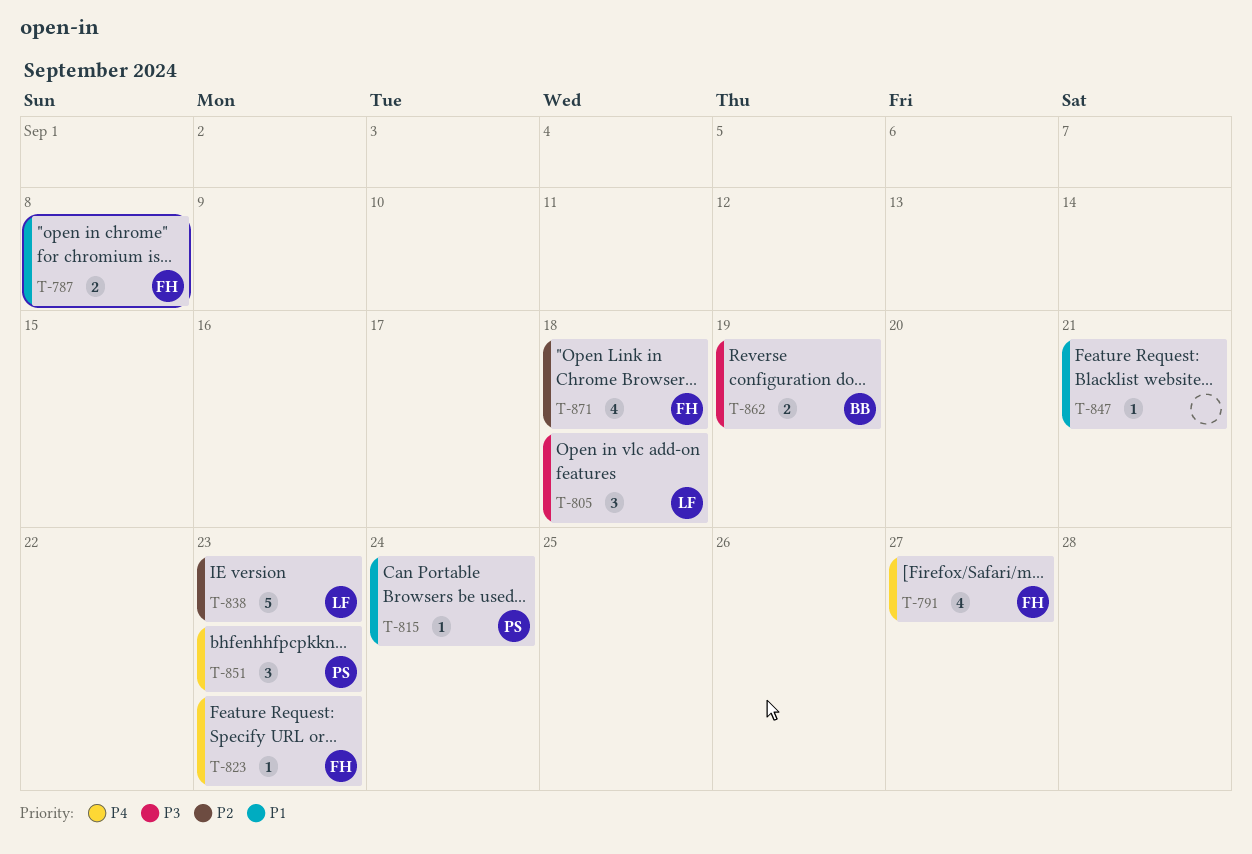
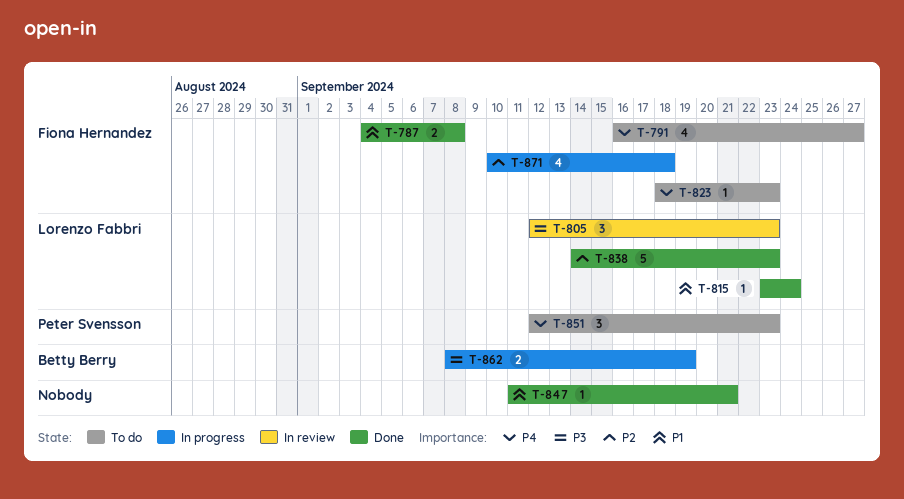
T-805, due: Sep 18 -> Sep 23
T-815, owner: Peter Svensson -> Lorenzo Fabbri

